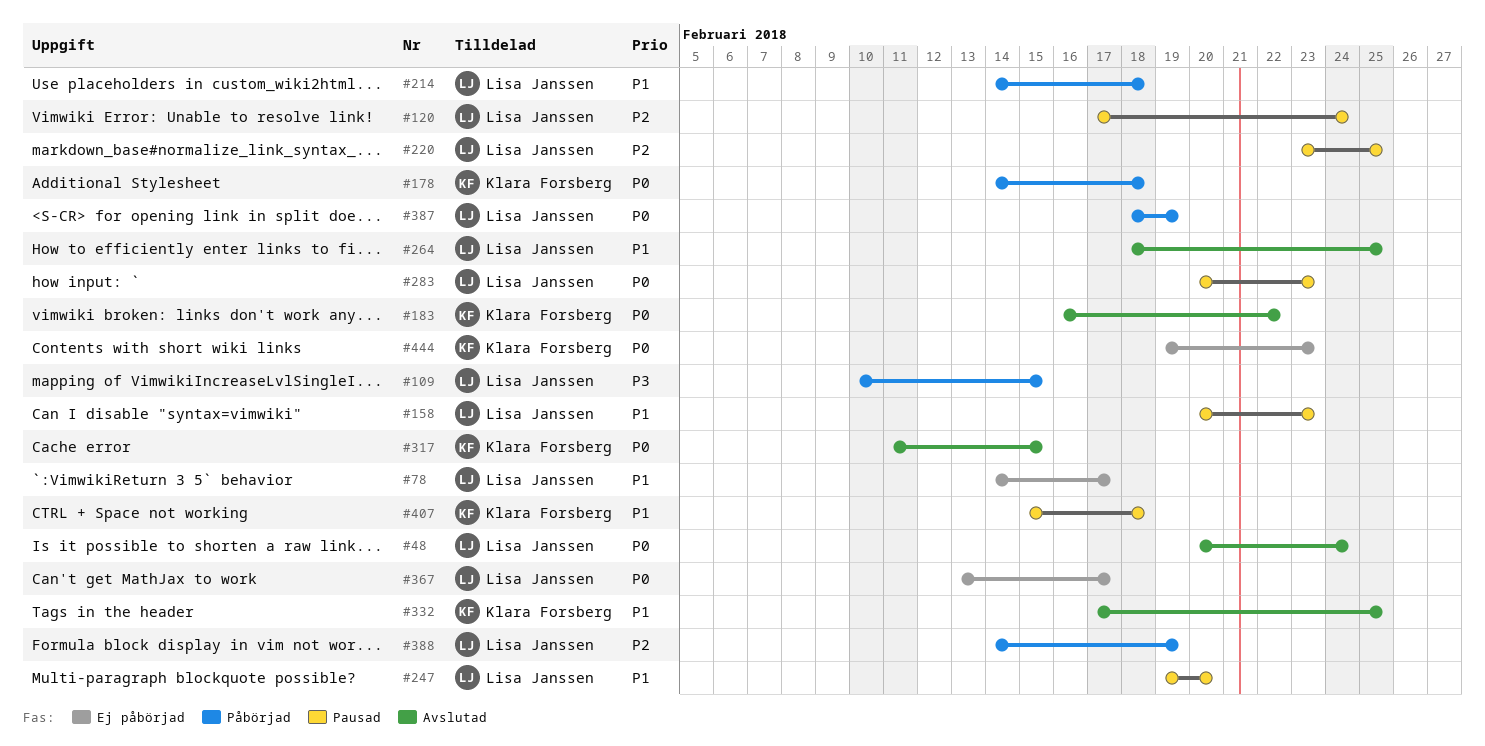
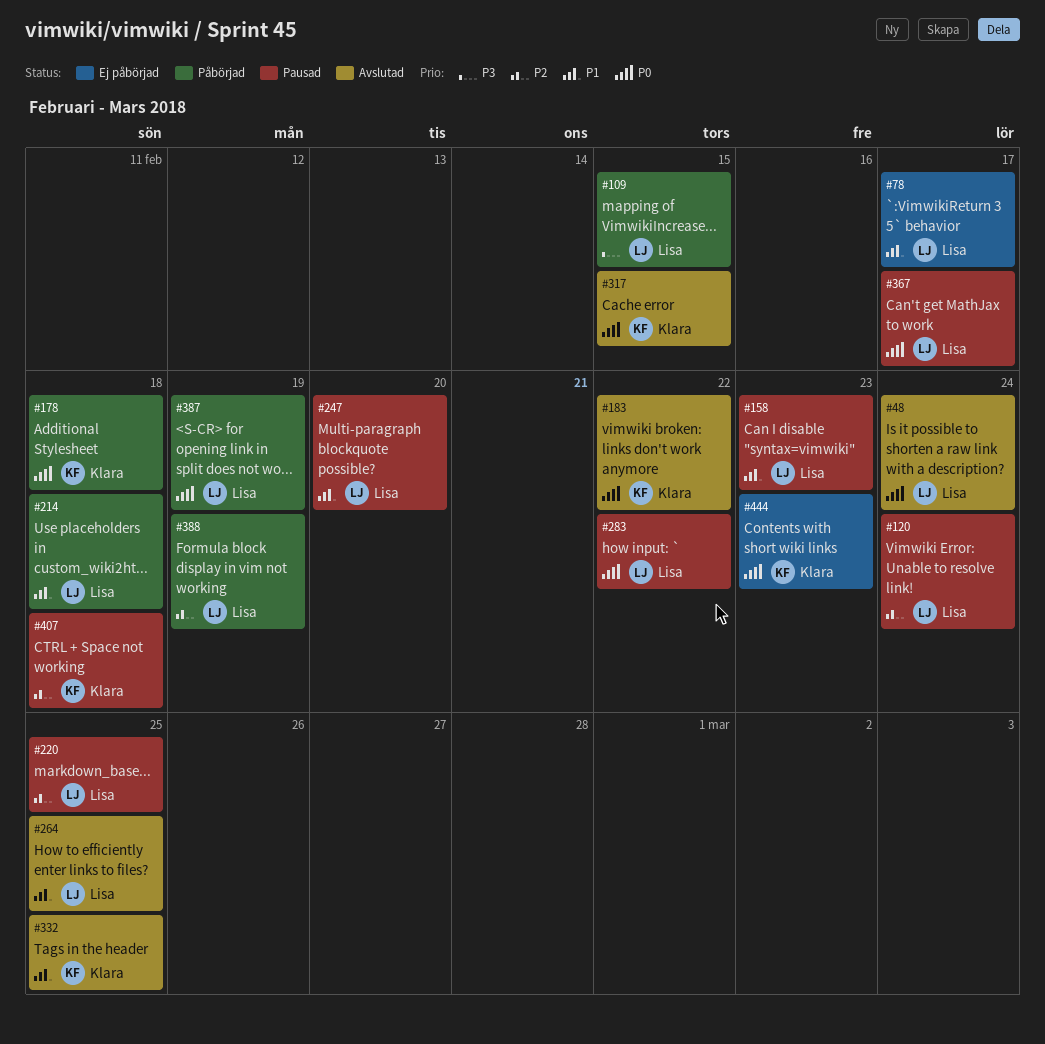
#283, due: Feb 23 -> Feb 22
#367, status: Ej påbörjad -> Pausad
#407, priority: P1 -> P2

